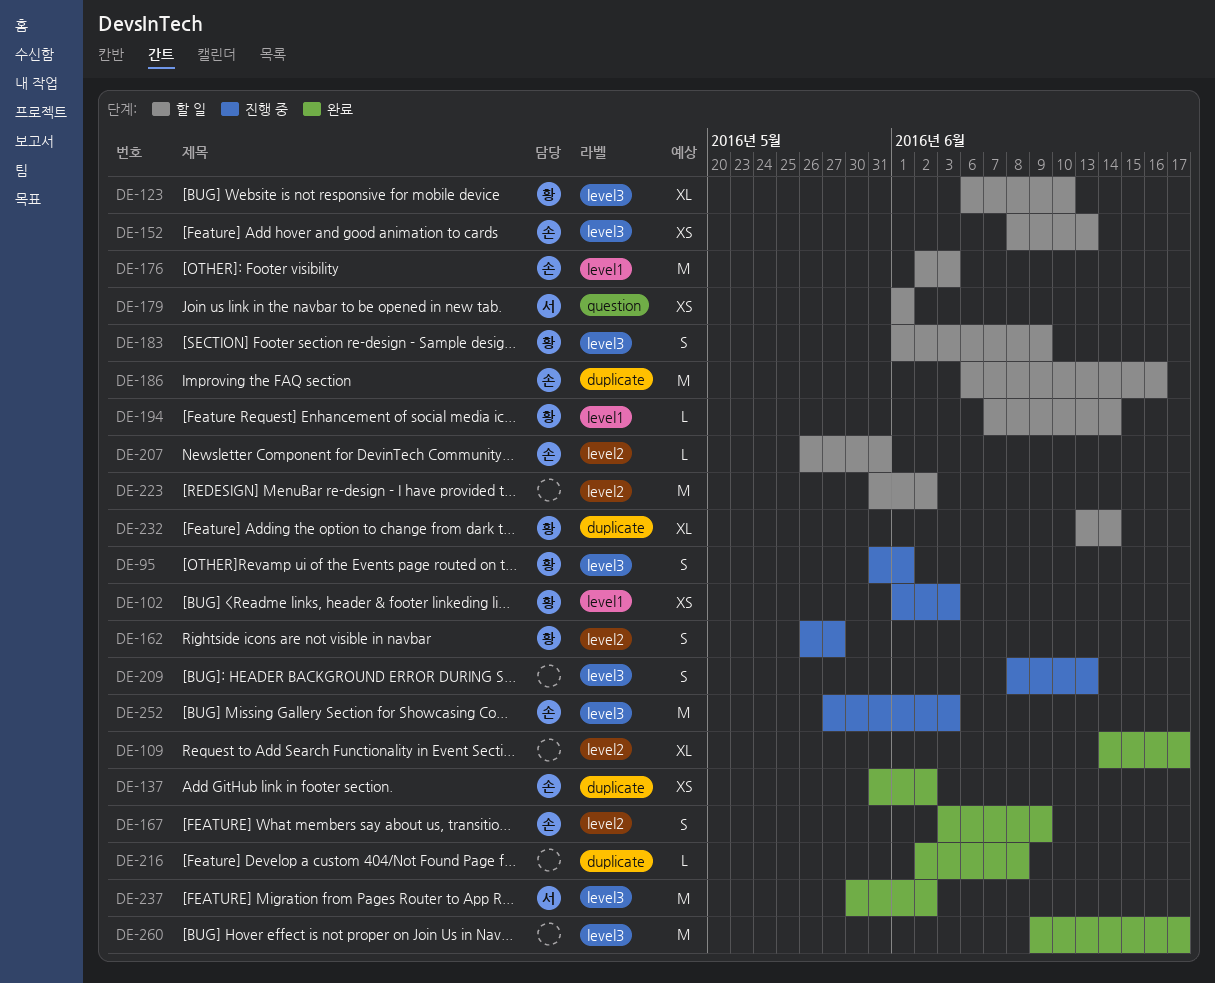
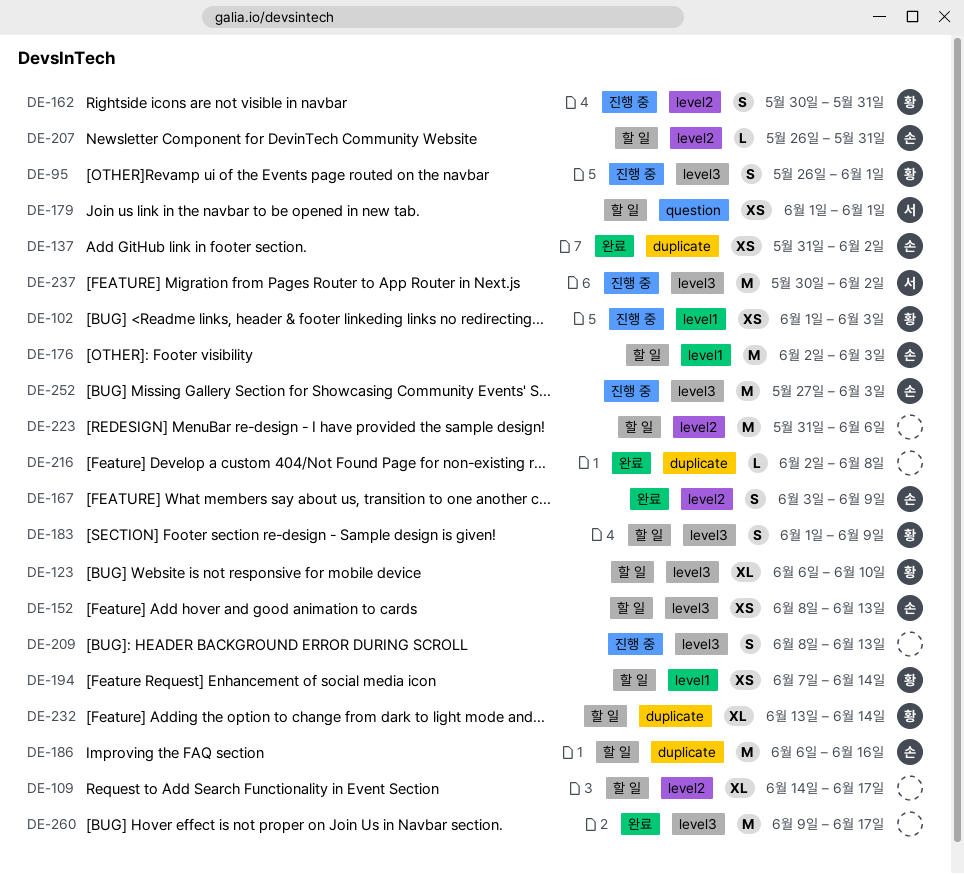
DE-95, start: May 31 -> May 26
DE-109, status: 완료 -> 할 일
DE-162, start: May 26 -> May 30
DE-162, due: May 27 -> May 31
DE-194, estimate: L -> XS
DE-223, due: Jun 2 -> Jun 6
DE-237, status: 완료 -> 진행 중

